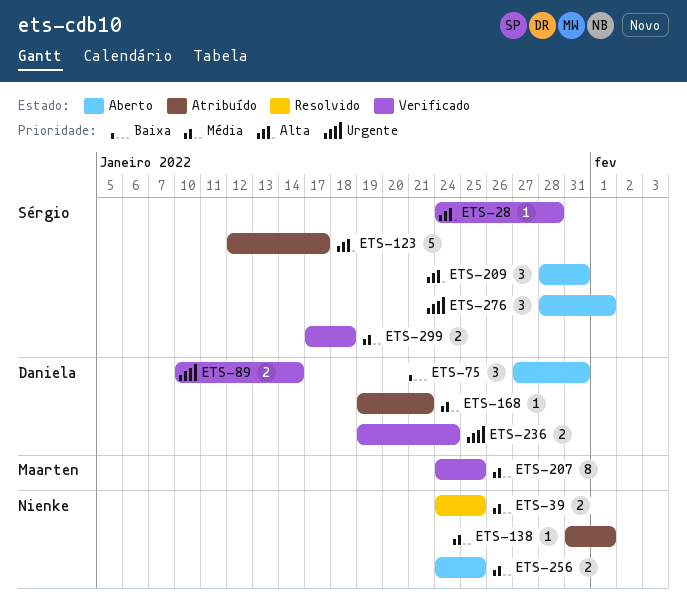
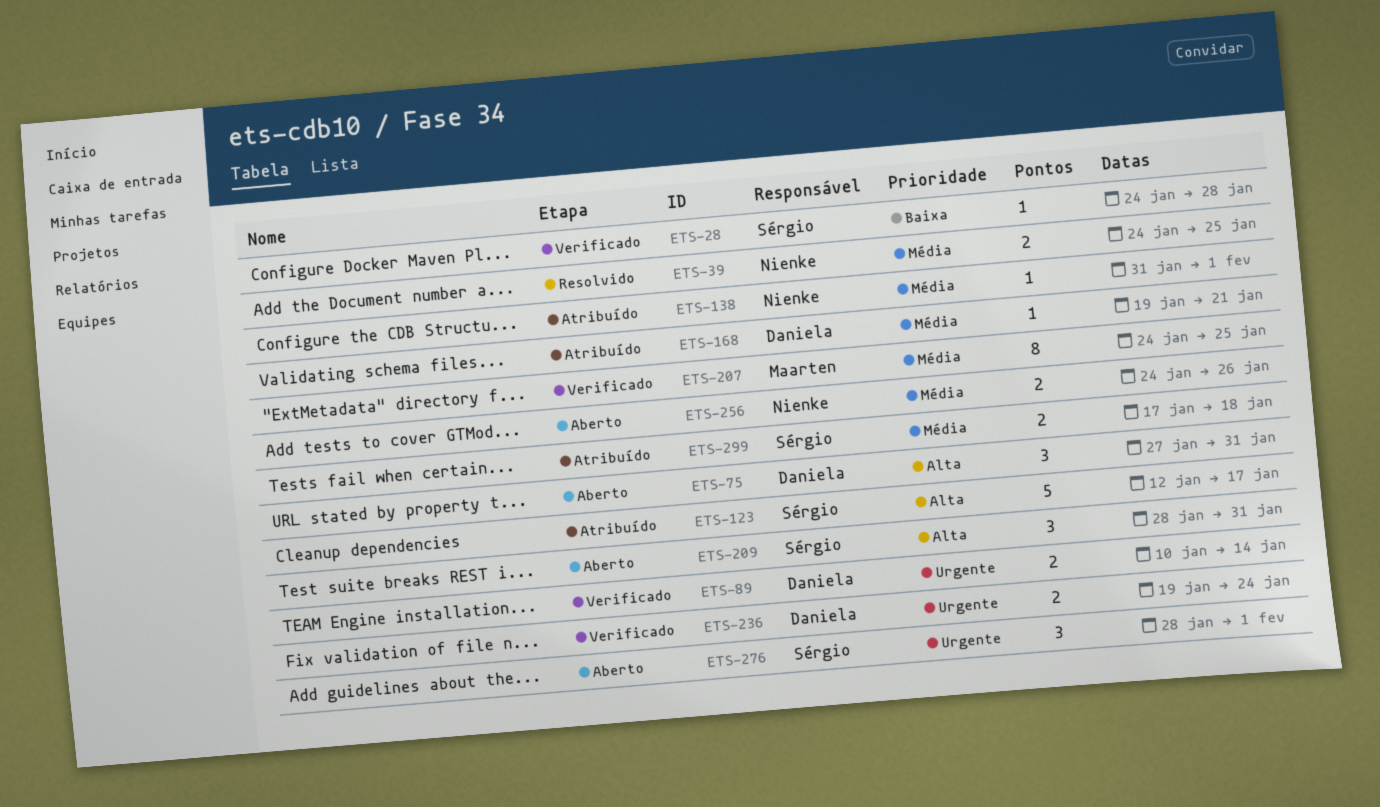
ETS-28, priority: Alta -> Baixa
ETS-75, priority: Baixa -> Alta
ETS-256, due: Jan 25 -> Jan 26
ETS-299, status: Verificado -> Atribuído

